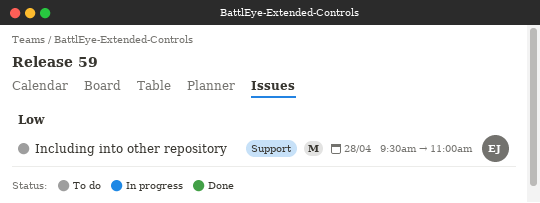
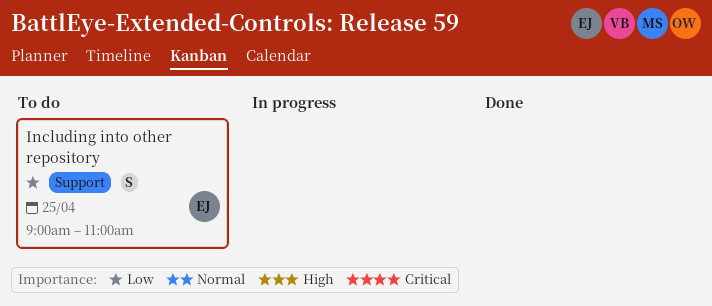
Including into other repository, estimate: M -> S
Including into other repository, day: Apr 28 -> Apr 25
Including into other repository, begins: 09:30 -> 09:00

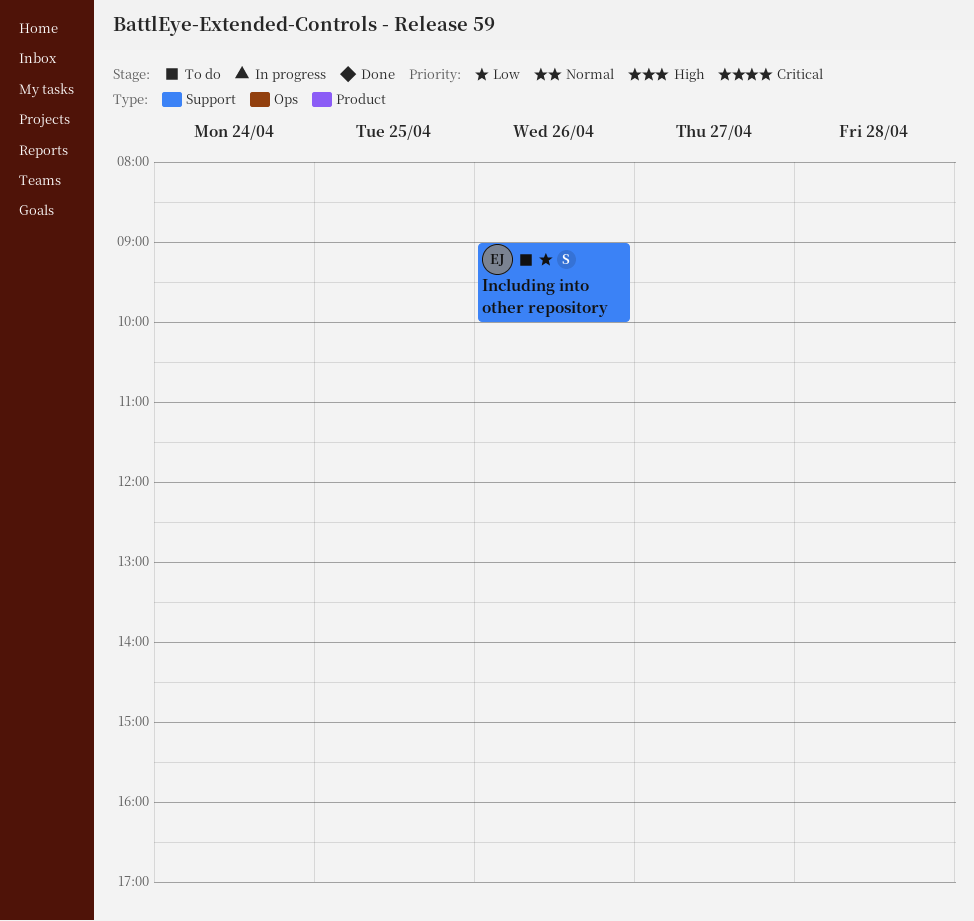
Including into other repository, day: Apr 25 -> Apr 26
Including into other repository, ends: 11:00 -> 10:00

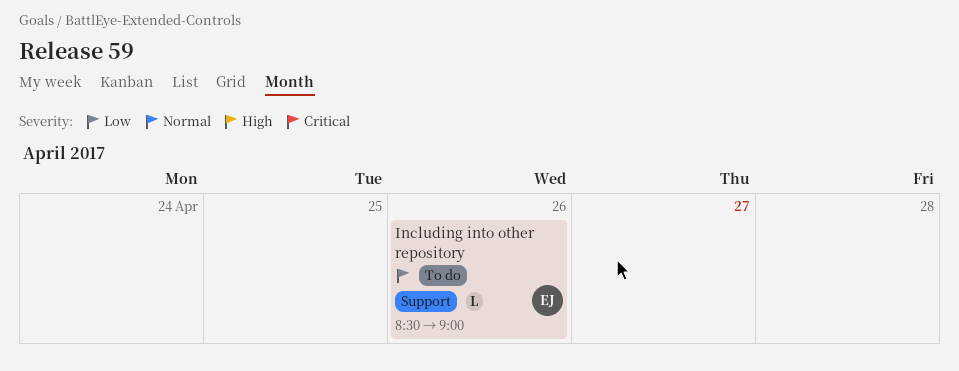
Including into other repository, estimate: S -> L
Including into other repository, begins: 09:00 -> 08:30
Including into other repository, ends: 10:00 -> 09:00

